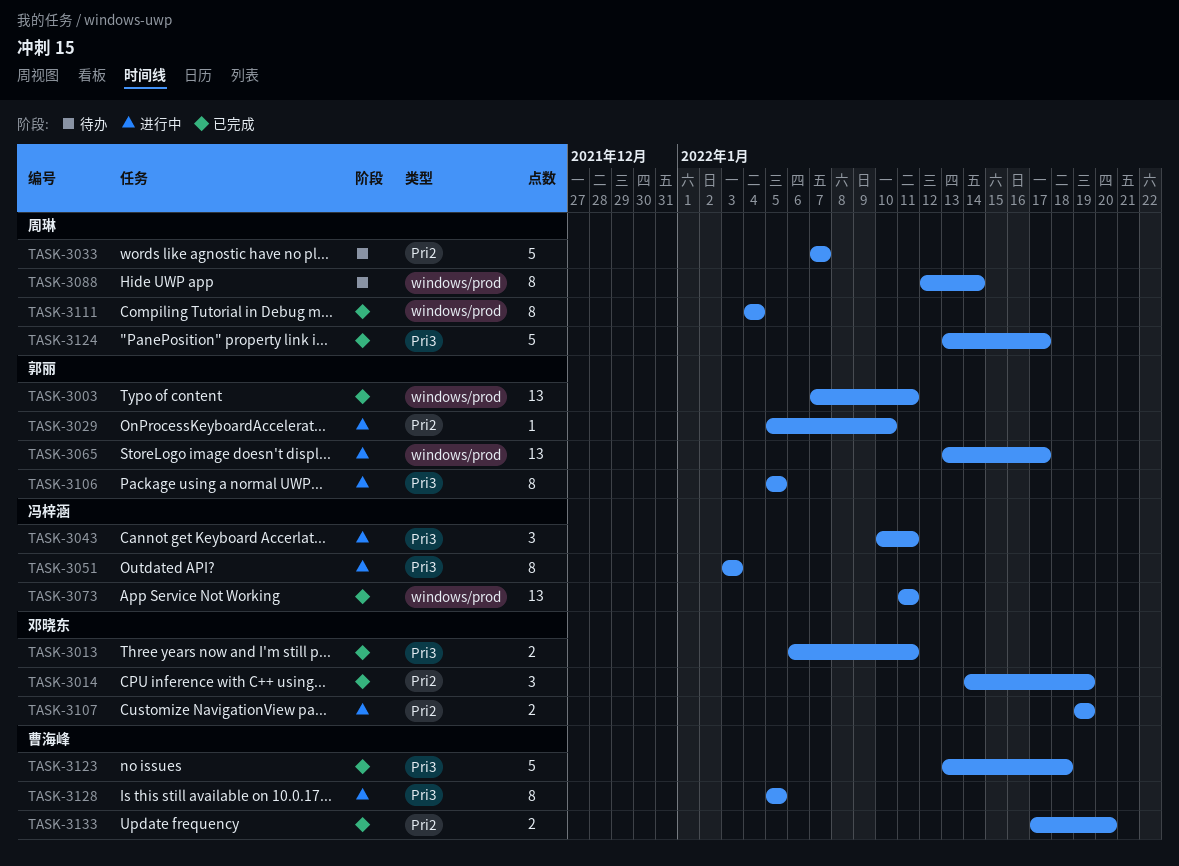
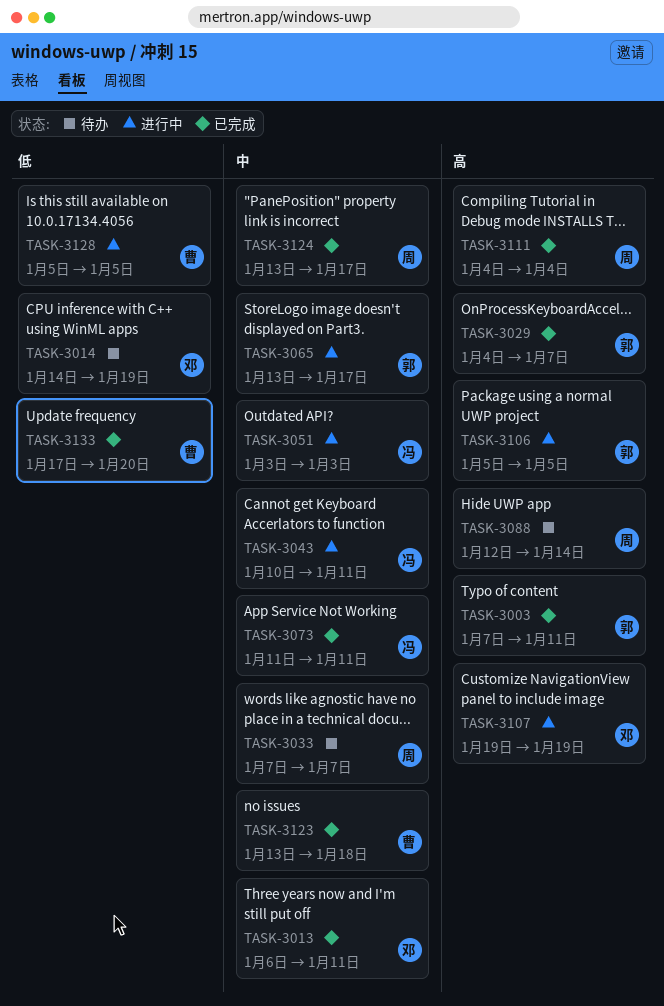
TASK-3014, status: 已完成 -> 待办
TASK-3029, status: 进行中 -> 已完成
TASK-3029, start: Jan 5 -> Jan 4
TASK-3029, due: Jan 10 -> Jan 7

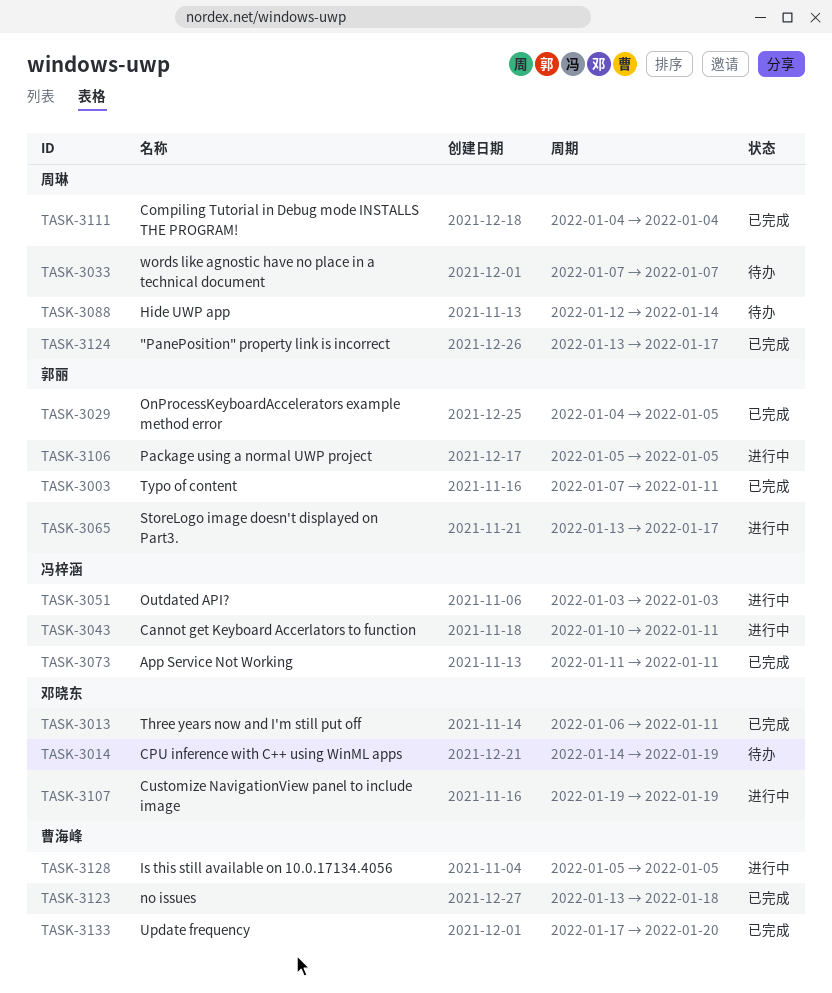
TASK-3029, due: Jan 7 -> Jan 5

